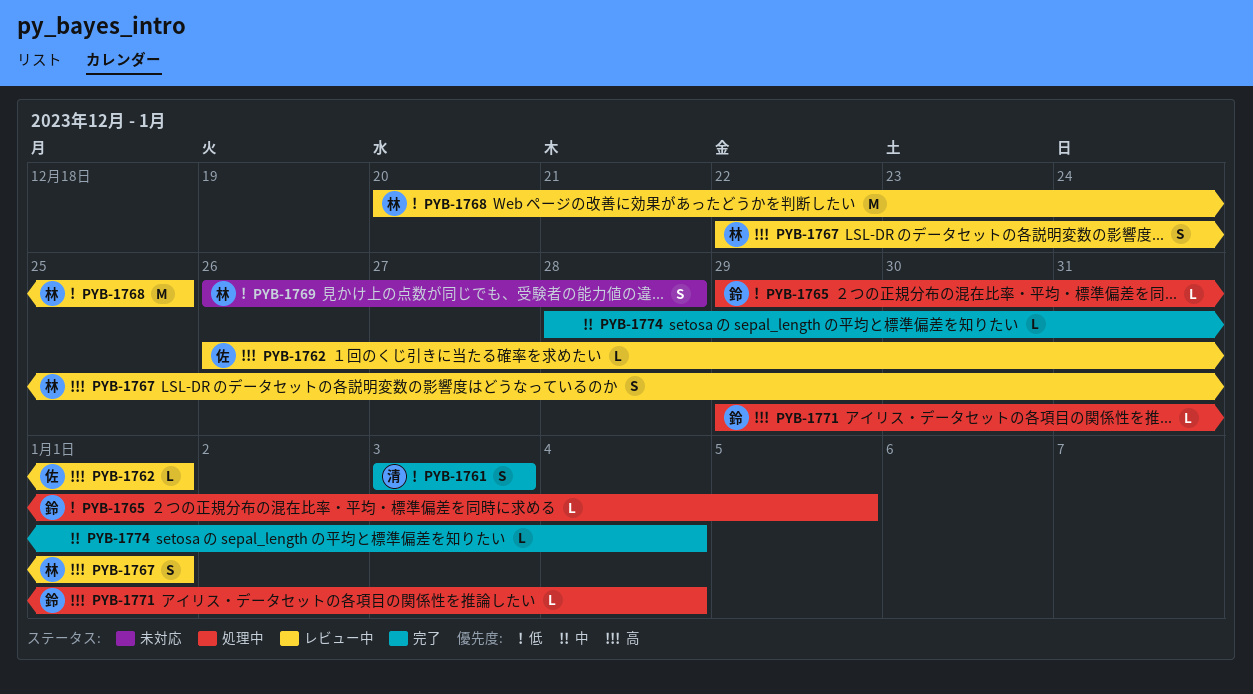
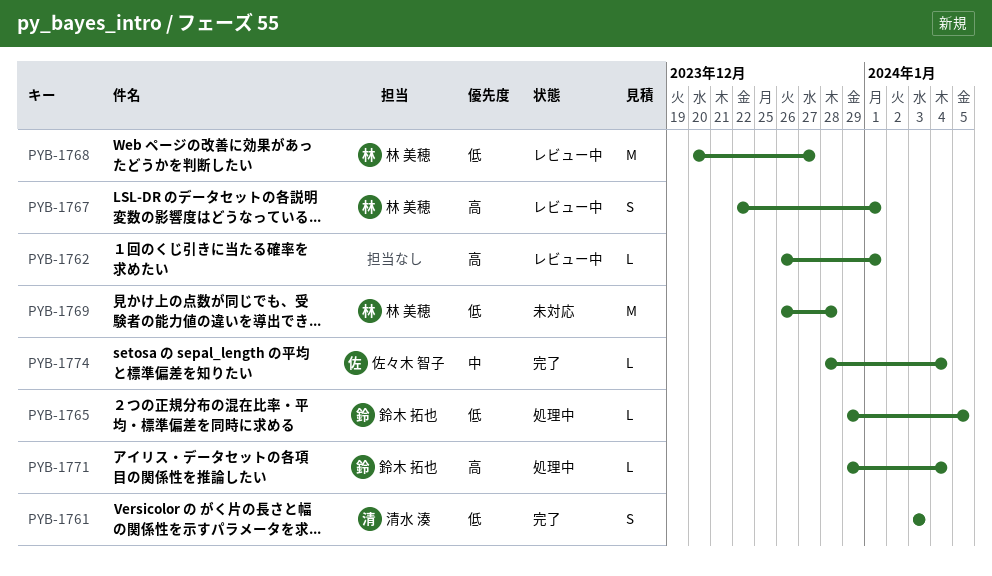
PYB-1762, owner: 佐々木 智子 -> none
PYB-1768, due: Dec 25 -> Dec 27
PYB-1769, estimate: S -> M
PYB-1774, owner: none -> 佐々木 智子

